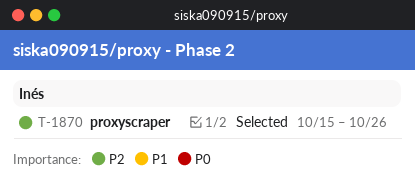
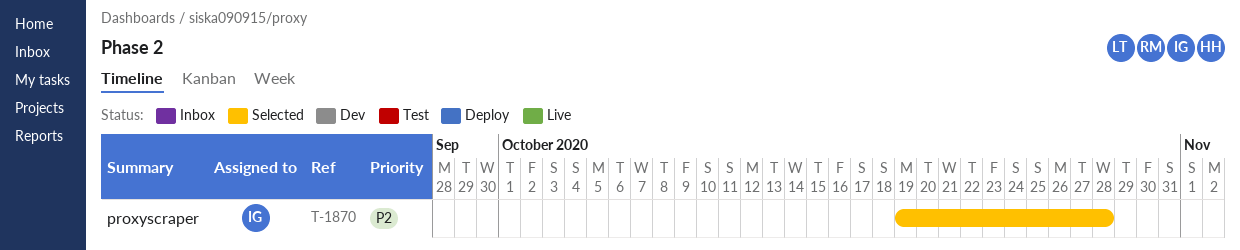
T-1870, start: Oct 15 -> Oct 19
T-1870, due: Oct 26 -> Oct 28

